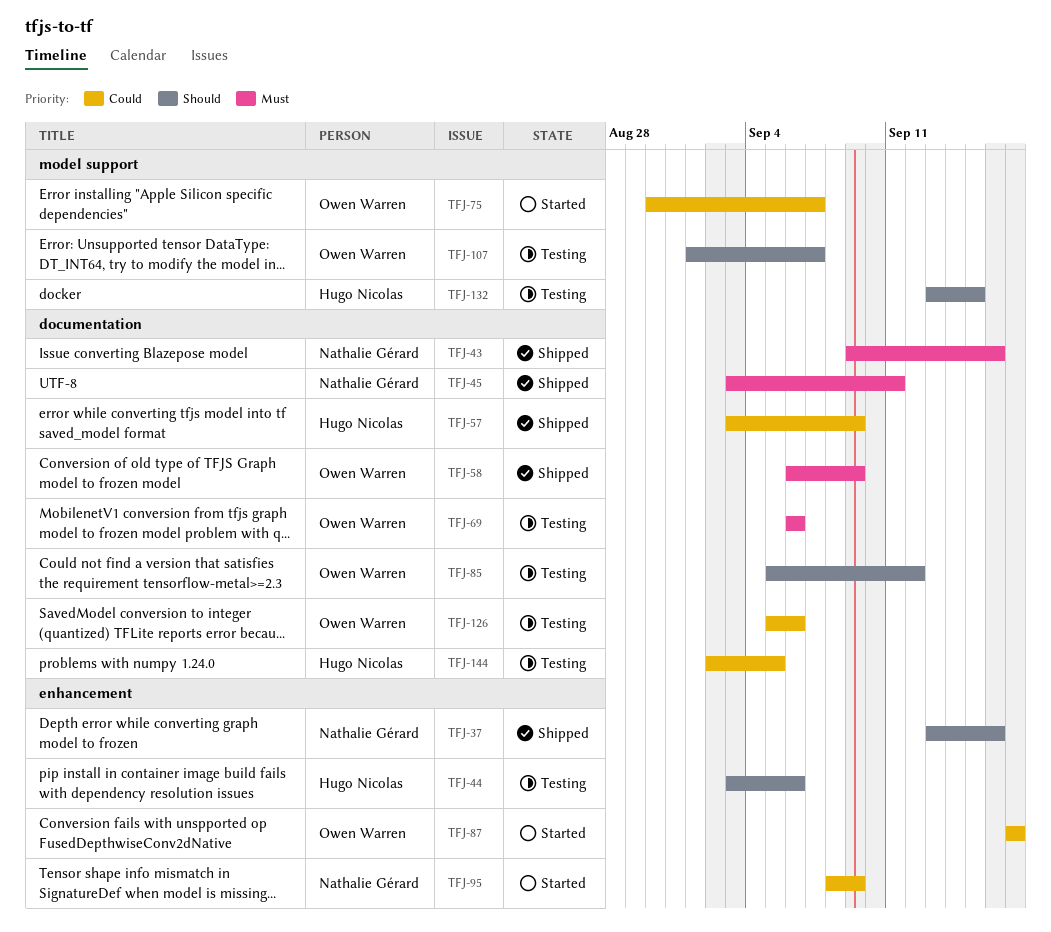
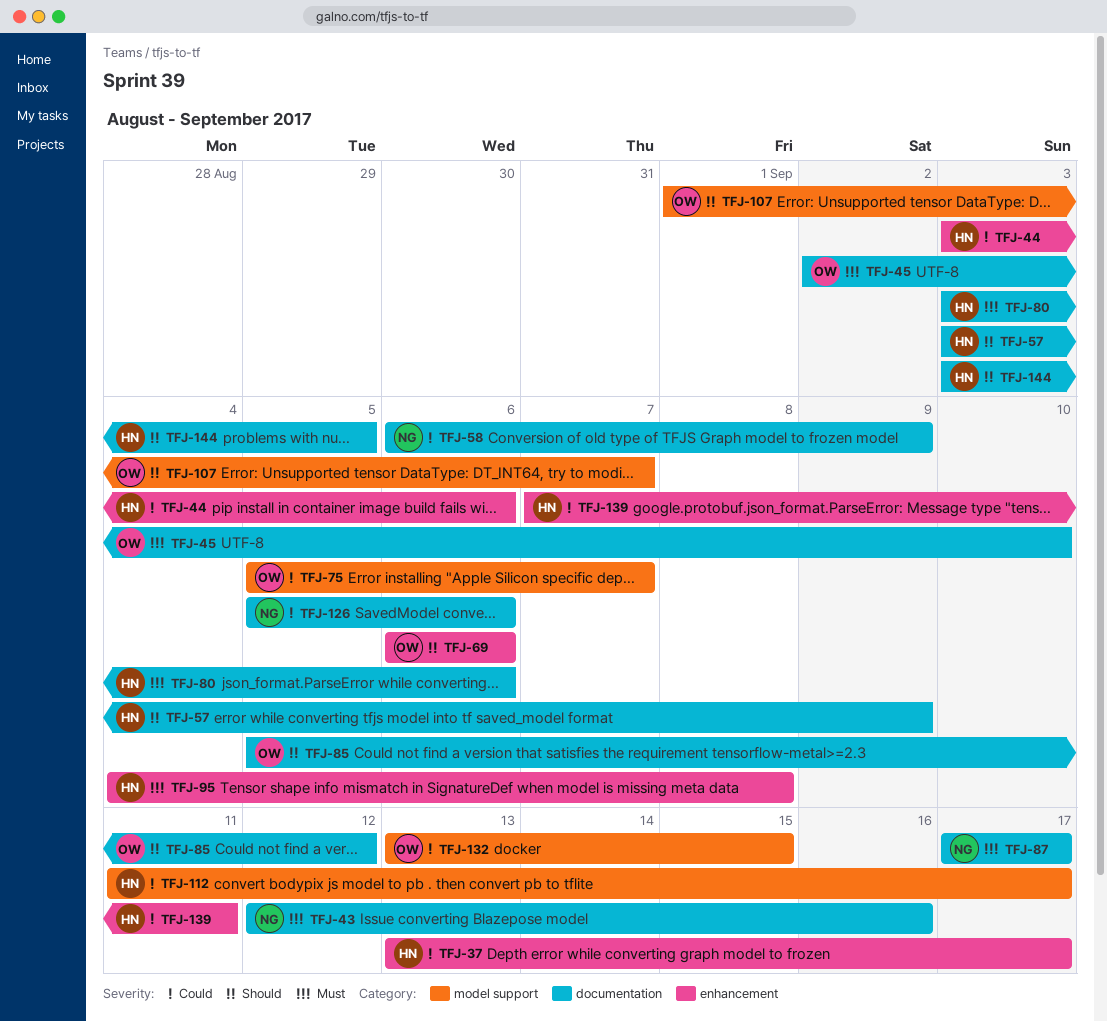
TFJ-37, owner: Nathalie Gérard -> Hugo Nicolas
TFJ-37, priority: Should -> Could
TFJ-37, due: Sep 16 -> Sep 17
TFJ-43, start: Sep 9 -> Sep 12
TFJ-44, priority: Should -> Could
TFJ-45, owner: Nathalie Gérard -> Owen Warren
TFJ-45, start: Sep 3 -> Sep 2
TFJ-45, due: Sep 11 -> Sep 10
TFJ-57, priority: Could -> Should
TFJ-58, owner: Owen Warren -> Nathalie Gérard
TFJ-58, priority: Must -> Could
TFJ-69, priority: Must -> Should
TFJ-69, label: documentation -> enhancement
TFJ-75, start: Aug 30 -> Sep 5
TFJ-80: none -> present
TFJ-87, owner: Owen Warren -> Nathalie Gérard
TFJ-87, priority: Could -> Must
TFJ-87, label: enhancement -> documentation
TFJ-95, owner: Nathalie Gérard -> Hugo Nicolas
TFJ-95, priority: Could -> Must
TFJ-95, start: Sep 8 -> Sep 4
TFJ-95, due: Sep 9 -> Sep 8
TFJ-112: none -> present
TFJ-126, owner: Owen Warren -> Nathalie Gérard
TFJ-132, owner: Hugo Nicolas -> Owen Warren
TFJ-132, priority: Should -> Could
TFJ-139: none -> present
TFJ-144, priority: Could -> Should
TFJ-144, start: Sep 2 -> Sep 3

